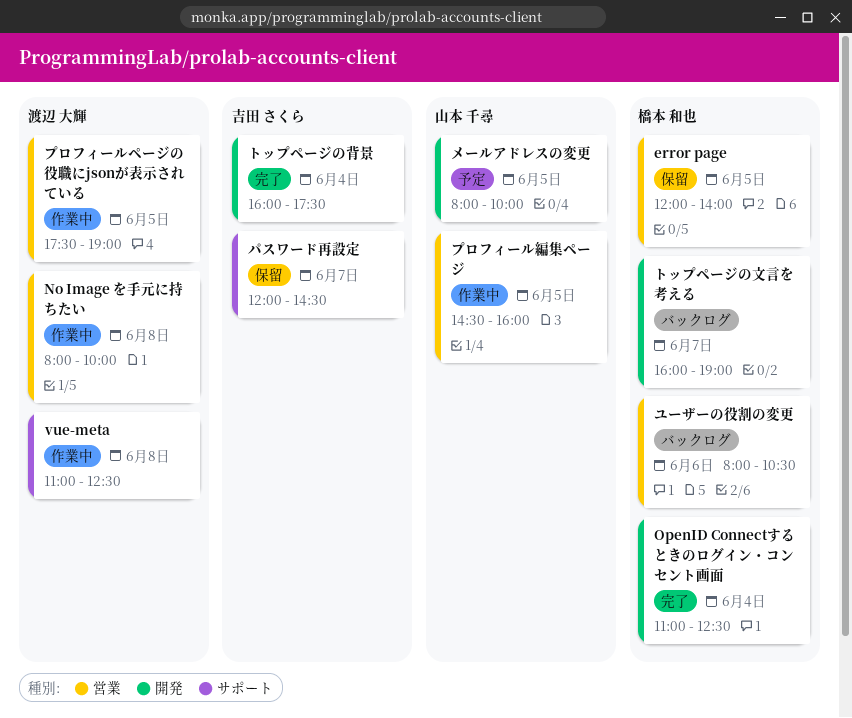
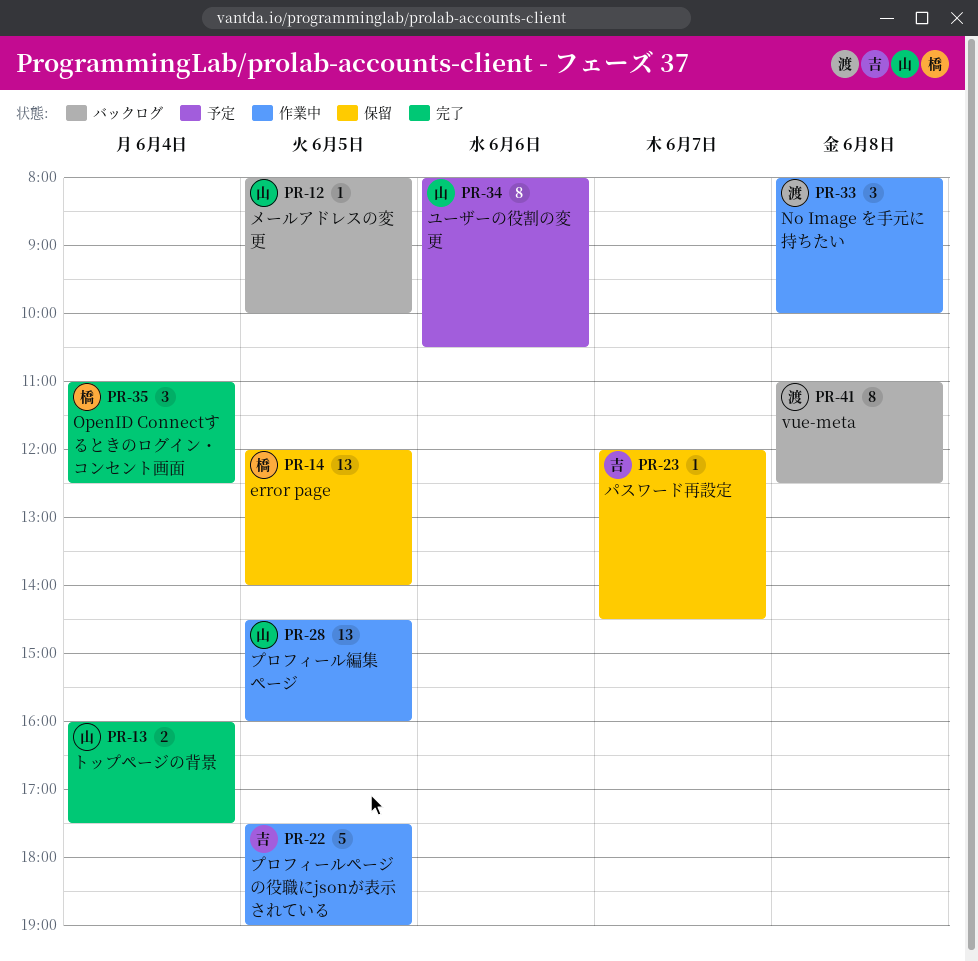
vue-meta, status: 作業中 -> バックログ
トップページの文言を考える: present -> none
トップページの背景, owner: 吉田 さくら -> 山本 千尋
プロフィールページの役職にjsonが表示されている, owner: 渡辺 大輝 -> 吉田 さくら
メールアドレスの変更, status: 予定 -> バックログ
ユーザーの役割の変更, status: バックログ -> 予定
ユーザーの役割の変更, owner: 橋本 和也 -> 山本 千尋

